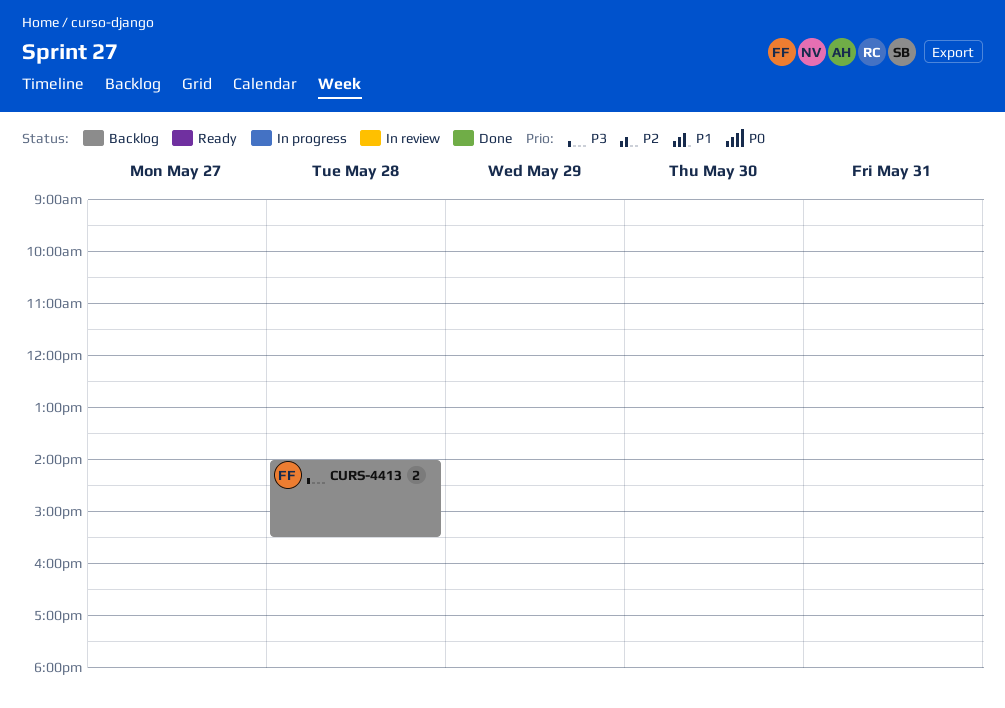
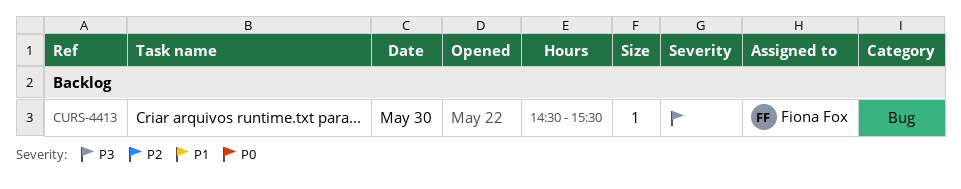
CURS-4413, estimate: 2 -> 1
CURS-4413, day: May 28 -> May 30
CURS-4413, begins: 14:00 -> 14:30

